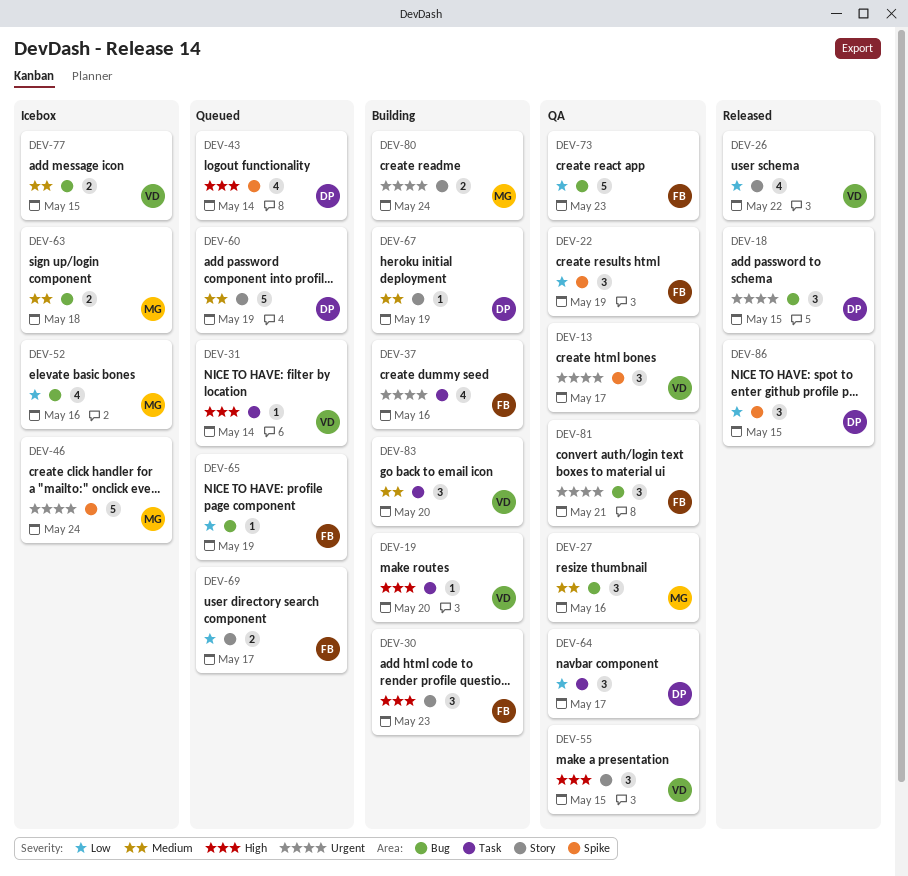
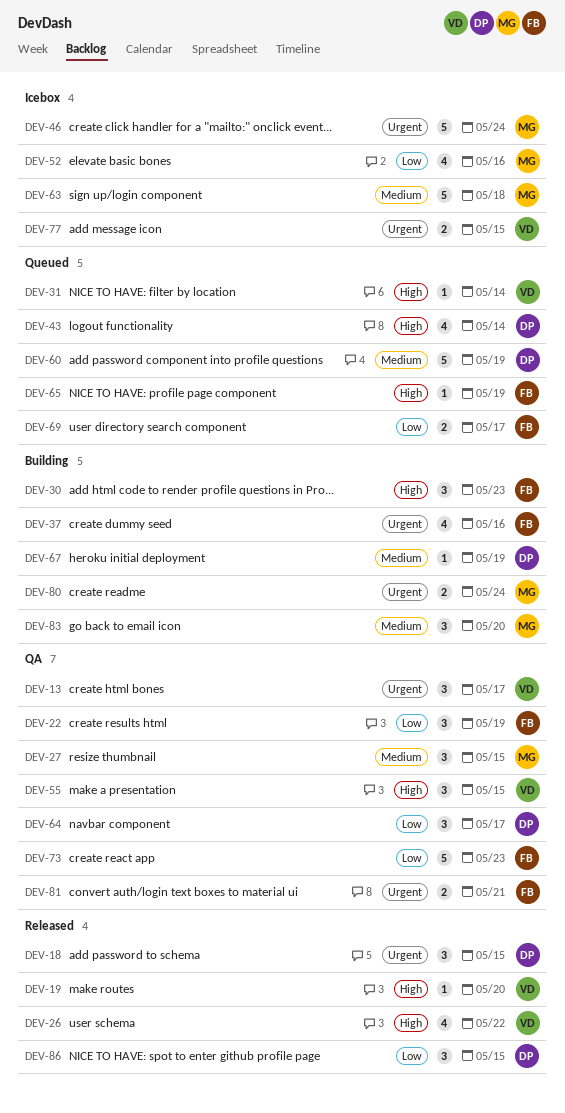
DEV-19, status: Building -> Released
DEV-26, priority: Low -> High
DEV-27, due: May 16 -> May 15
DEV-63, estimate: 2 -> 5
DEV-65, priority: Low -> High
DEV-77, priority: Medium -> Urgent
DEV-81, estimate: 3 -> 2
DEV-83, owner: VD -> MG

